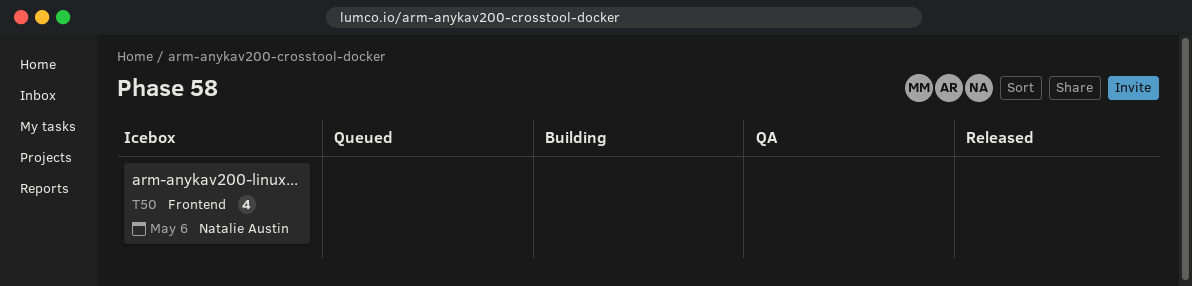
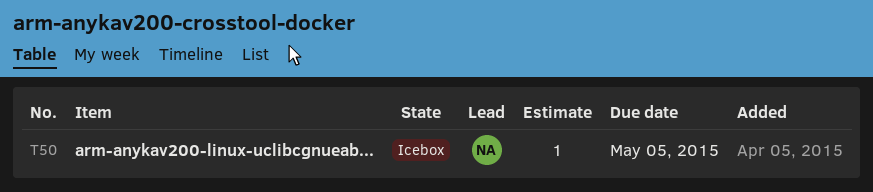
T50, estimate: 4 -> 1
T50, due: May 6 -> May 5

